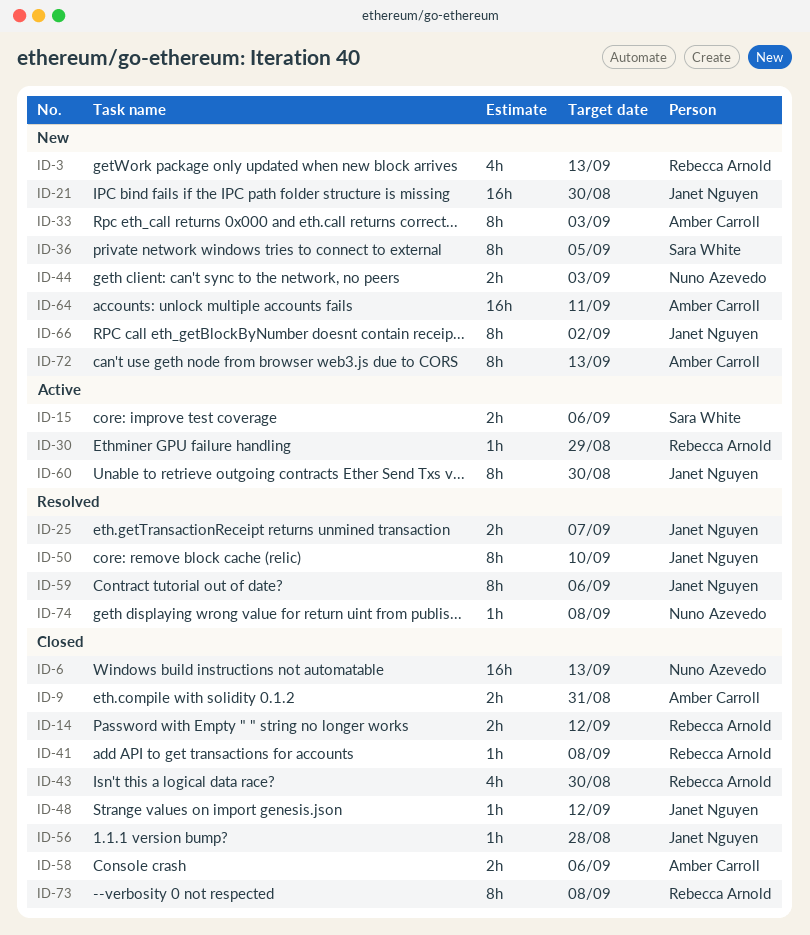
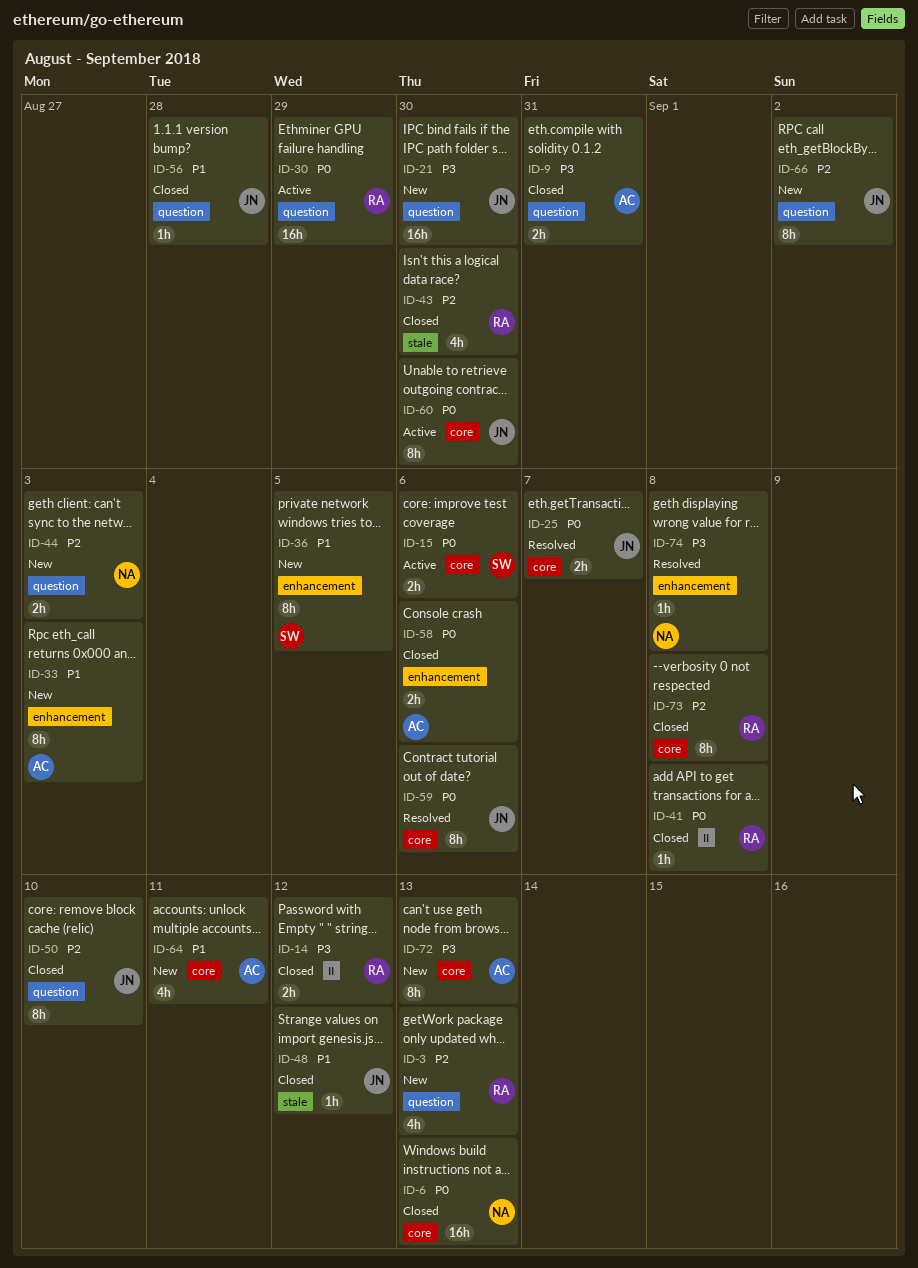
ID-30, estimate: 1h -> 16h
ID-50, status: Resolved -> Closed
ID-64, estimate: 16h -> 4h

